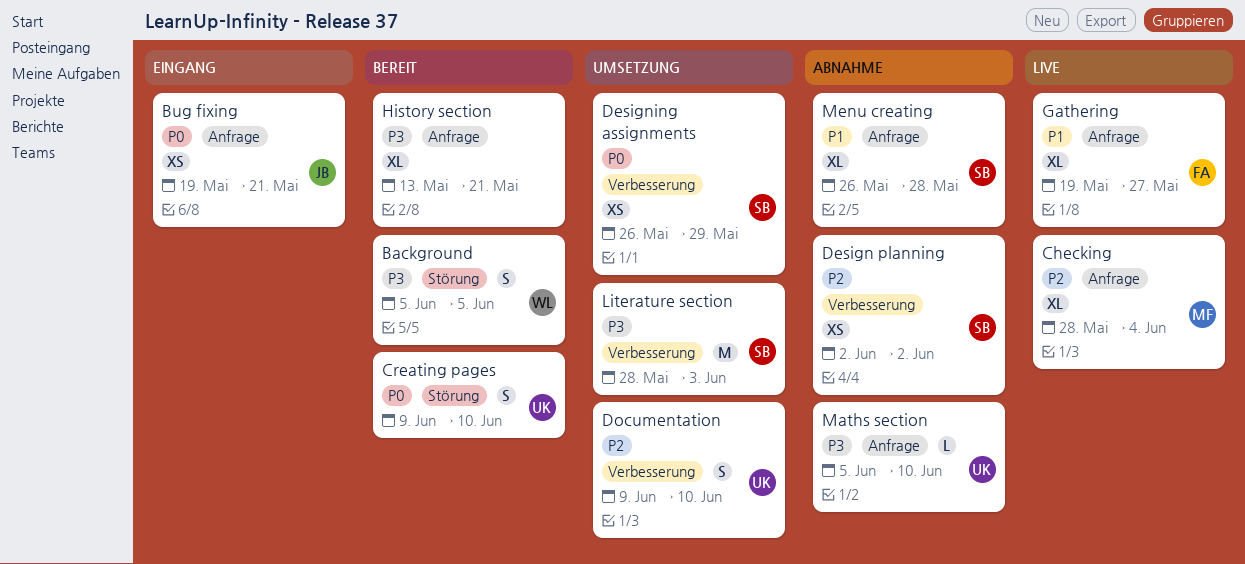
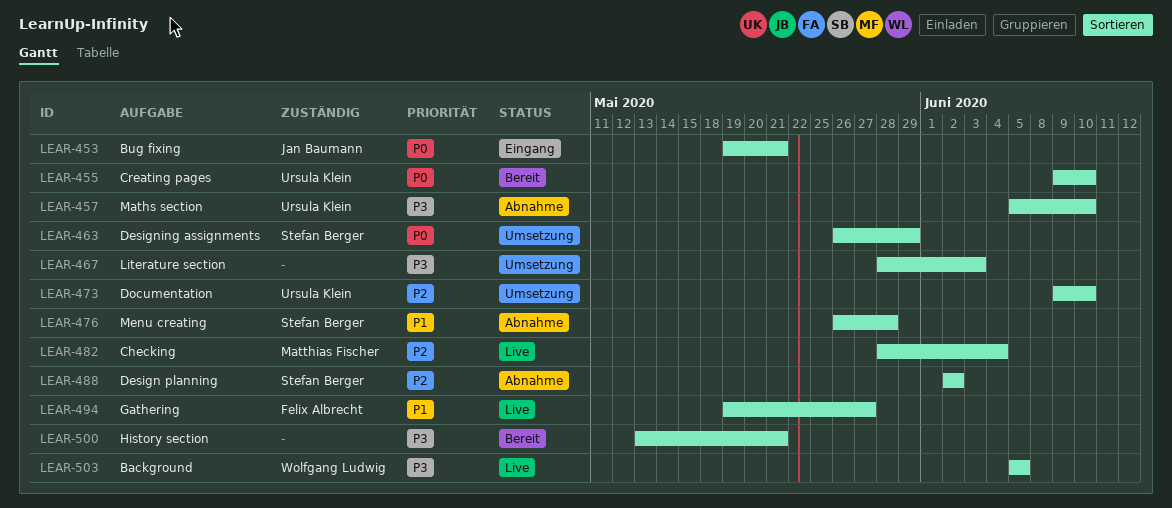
Background, status: Bereit -> Live
Literature section, owner: Stefan Berger -> none

